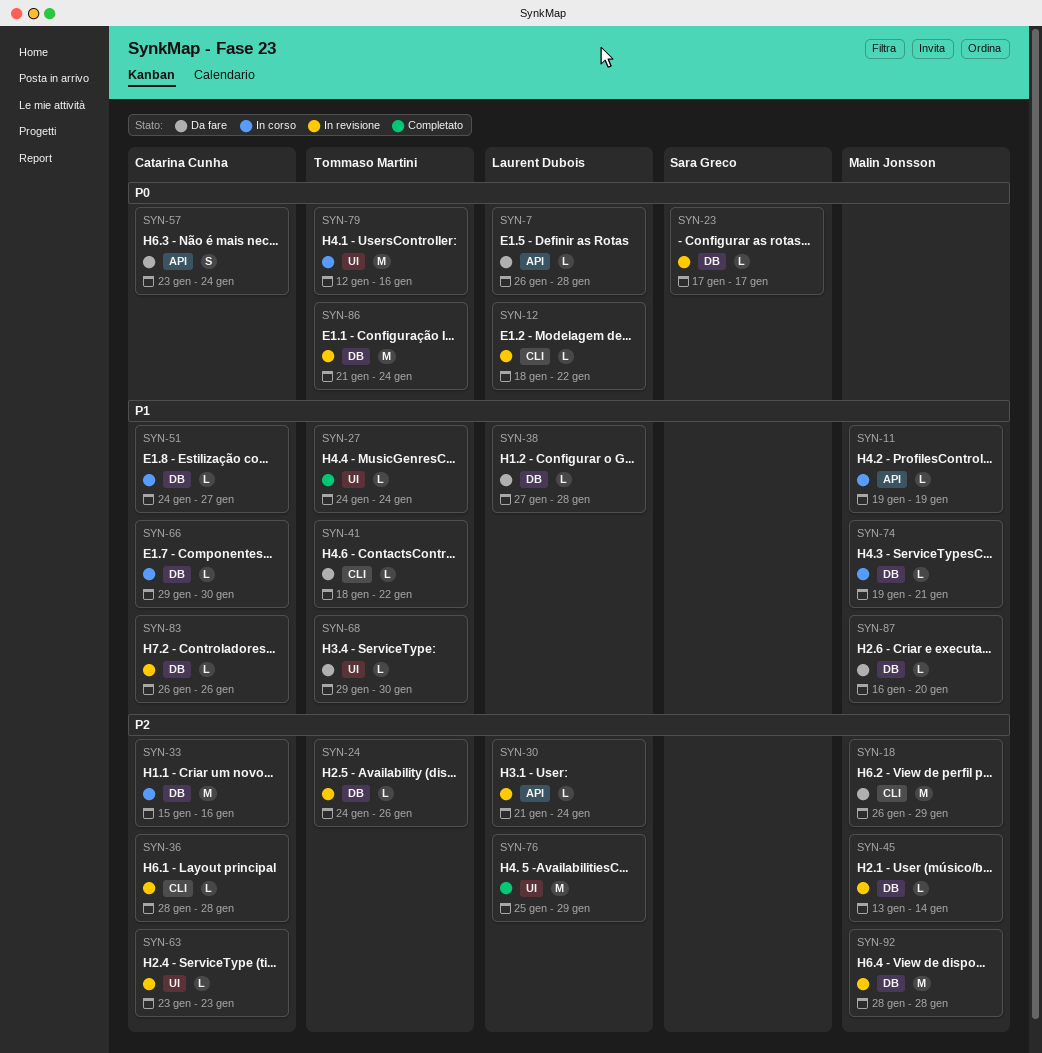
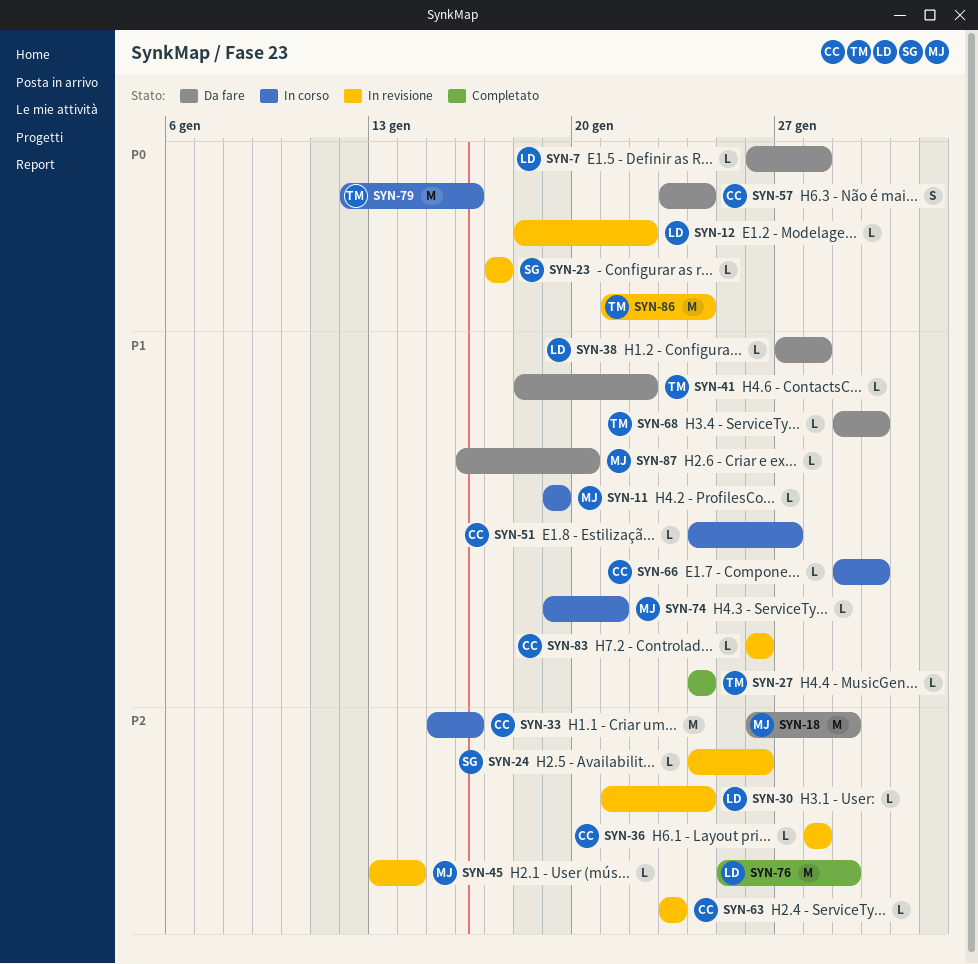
SYN-24, owner: Tommaso Martini -> Sara Greco
SYN-92: present -> none

